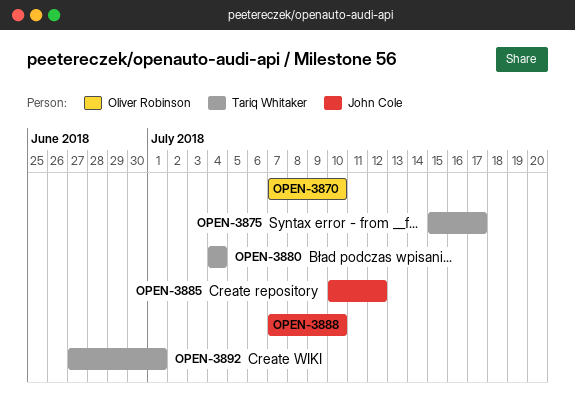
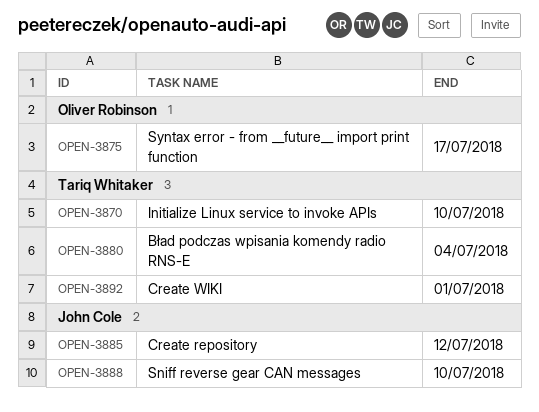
OPEN-3870, owner: Oliver Robinson -> Tariq Whitaker
OPEN-3875, owner: Tariq Whitaker -> Oliver Robinson

